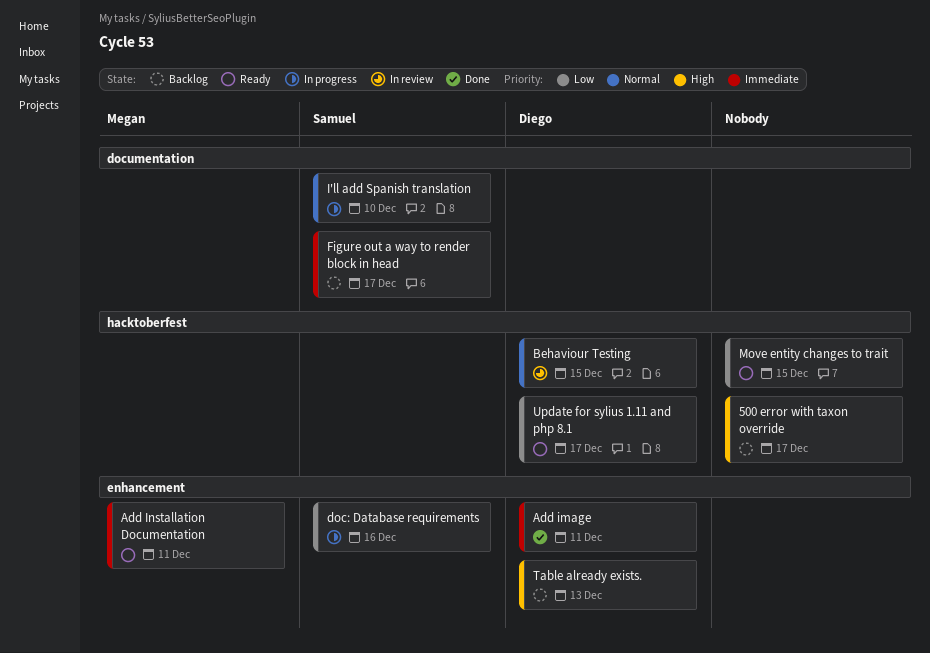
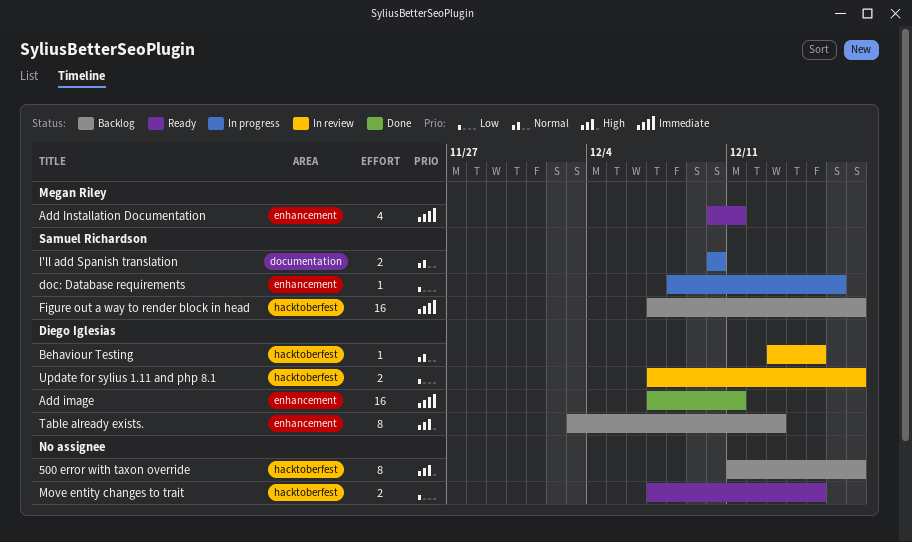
Figure out a way to render block in head, label: documentation -> hacktoberfest
Update for sylius 1.11 and php 8.1, status: Ready -> In review

